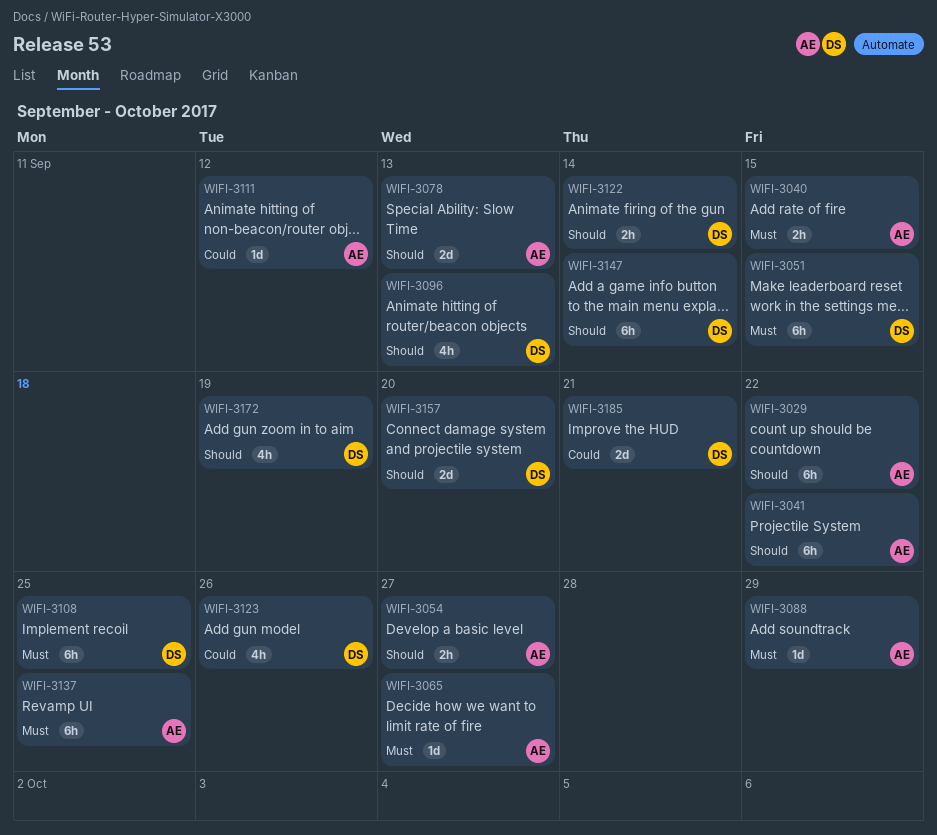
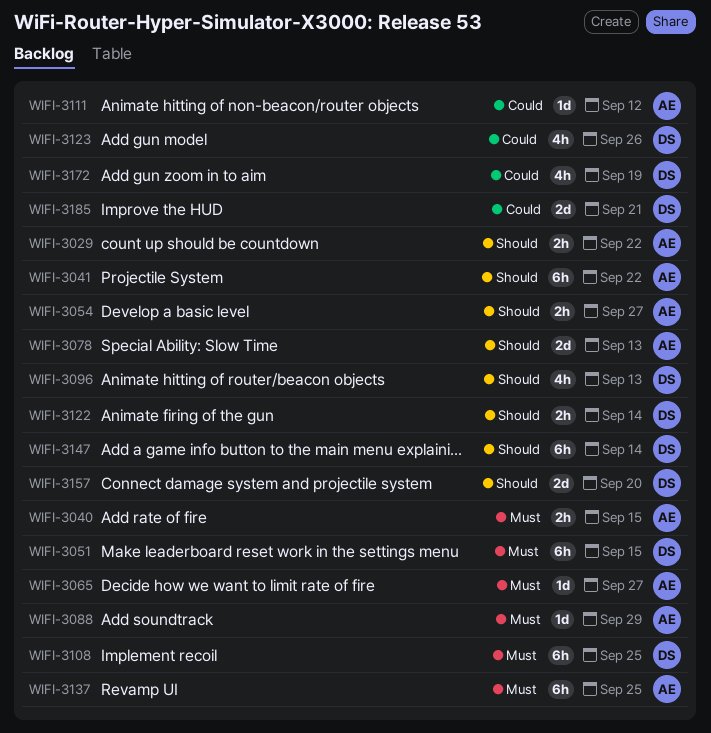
WIFI-3029, estimate: 6h -> 2h
WIFI-3172, priority: Should -> Could

